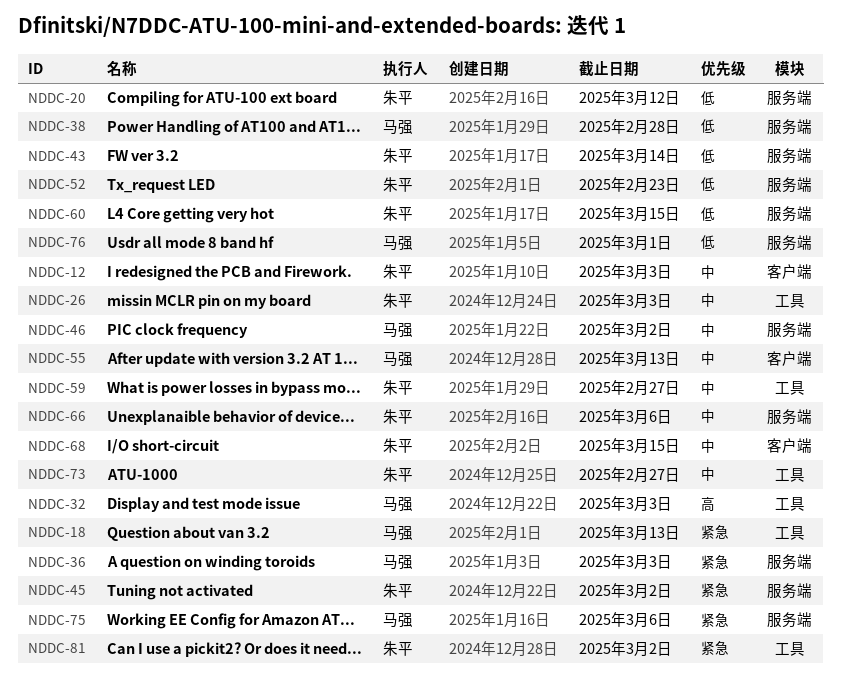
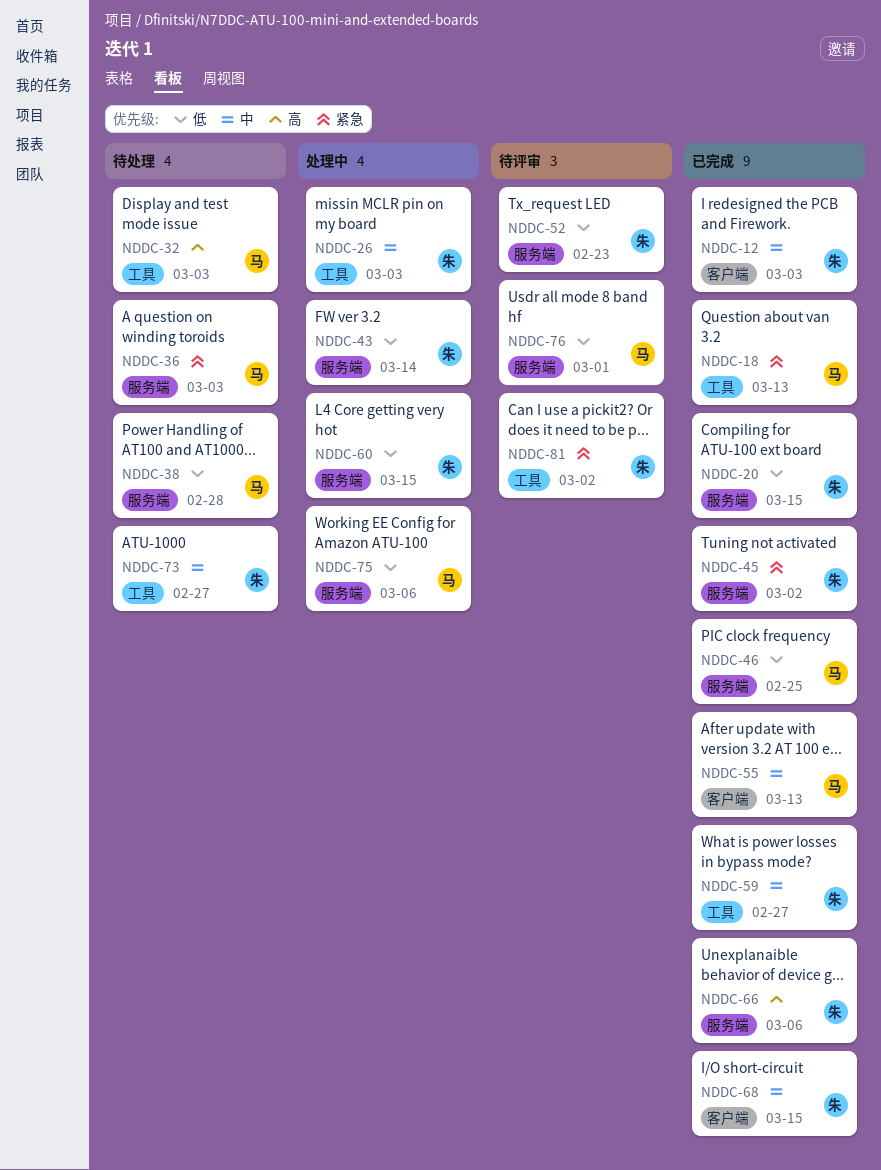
NDDC-20, due: Mar 12 -> Mar 15
NDDC-46, priority: 中 -> 低
NDDC-46, due: Mar 2 -> Feb 25
NDDC-66, priority: 中 -> 高
NDDC-75, priority: 紧急 -> 低

